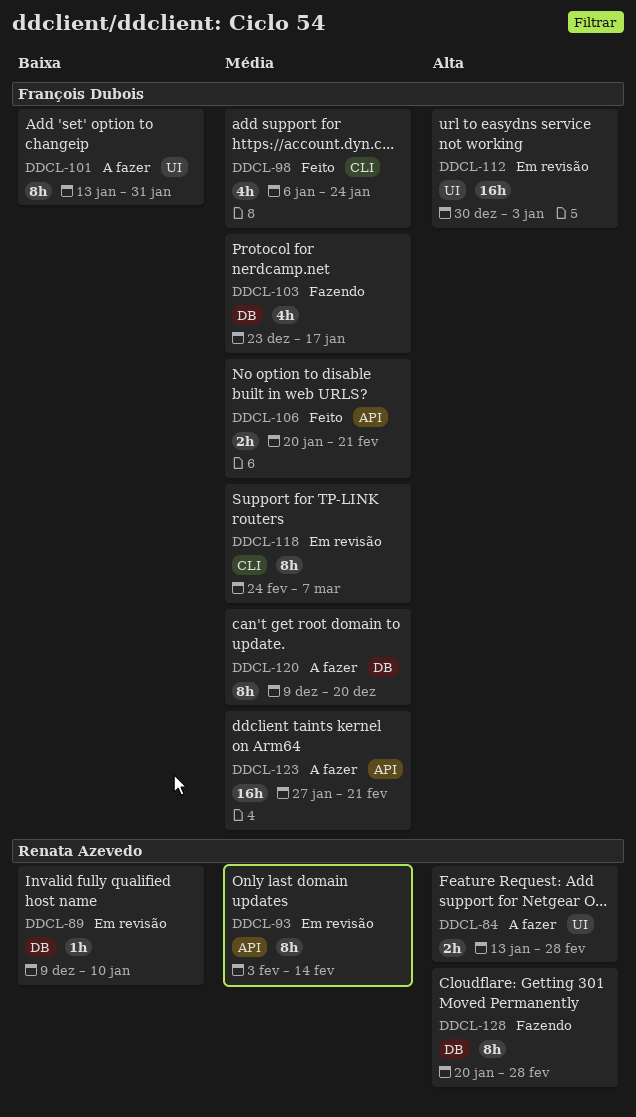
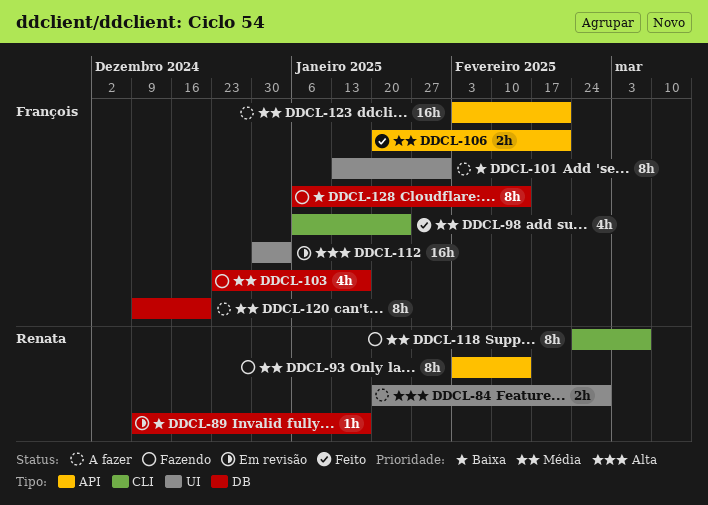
DDCL-84, start: Jan 13 -> Jan 20
DDCL-89, due: Jan 10 -> Jan 17
DDCL-93, status: Em revisão -> Fazendo
DDCL-118, status: Em revisão -> Fazendo
DDCL-118, owner: François Dubois -> Renata Azevedo
DDCL-123, start: Jan 27 -> Feb 3
DDCL-128, owner: Renata Azevedo -> François Dubois
DDCL-128, priority: Alta -> Baixa
DDCL-128, start: Jan 20 -> Jan 6
DDCL-128, due: Feb 28 -> Feb 14

